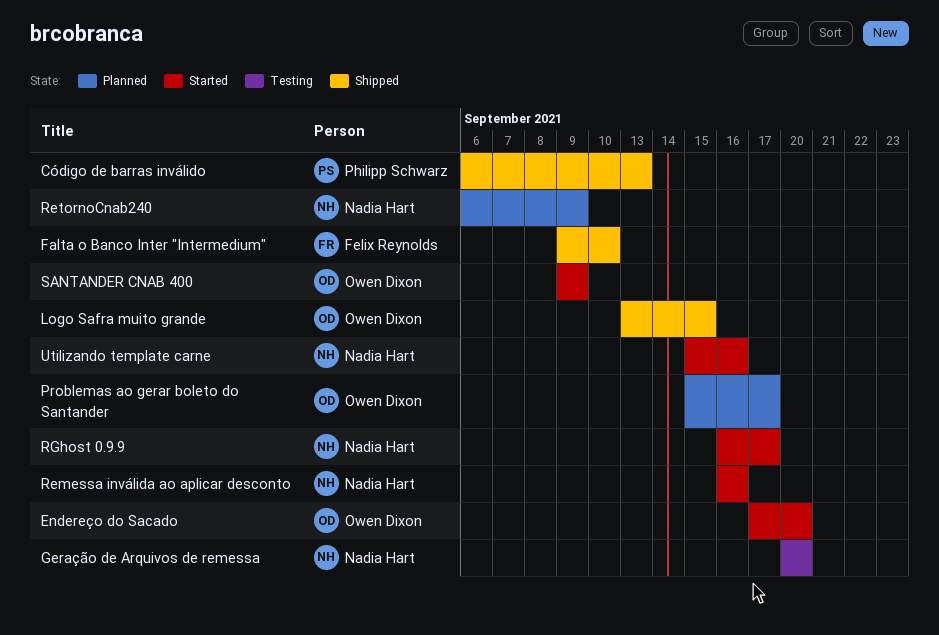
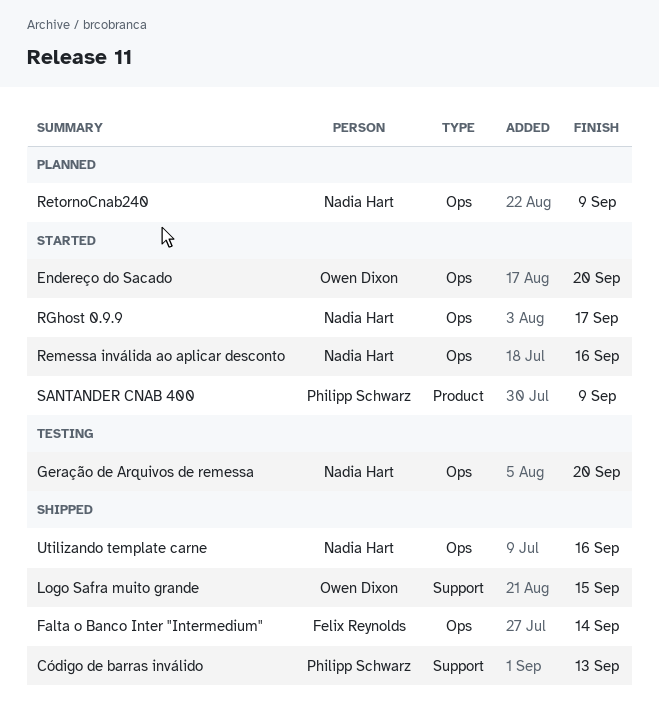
Falta o Banco Inter "Intermedium", due: Sep 10 -> Sep 14
Problemas ao gerar boleto do Santander: present -> none
SANTANDER CNAB 400, owner: Owen Dixon -> Philipp Schwarz
Utilizando template carne, status: Started -> Shipped

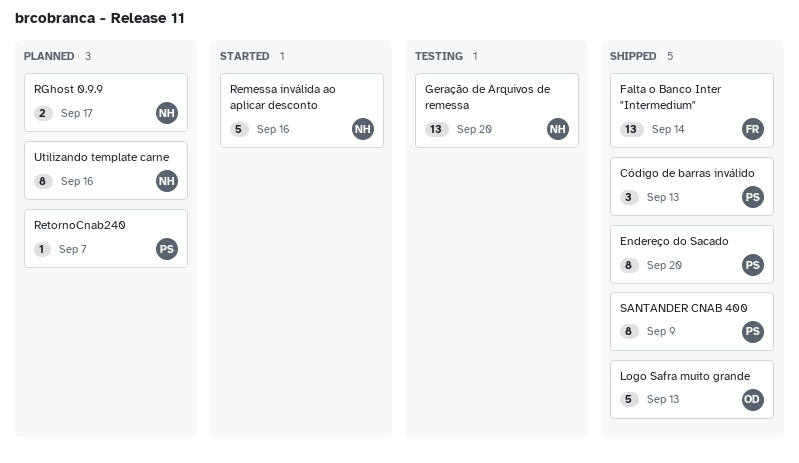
Endereço do Sacado, status: Started -> Shipped
Endereço do Sacado, owner: Owen Dixon -> Philipp Schwarz
Logo Safra muito grande, due: Sep 15 -> Sep 13
RetornoCnab240, owner: Nadia Hart -> Philipp Schwarz
RetornoCnab240, due: Sep 9 -> Sep 7
RGhost 0.9.9, status: Started -> Planned
SANTANDER CNAB 400, status: Started -> Shipped
Utilizando template carne, status: Shipped -> Planned

